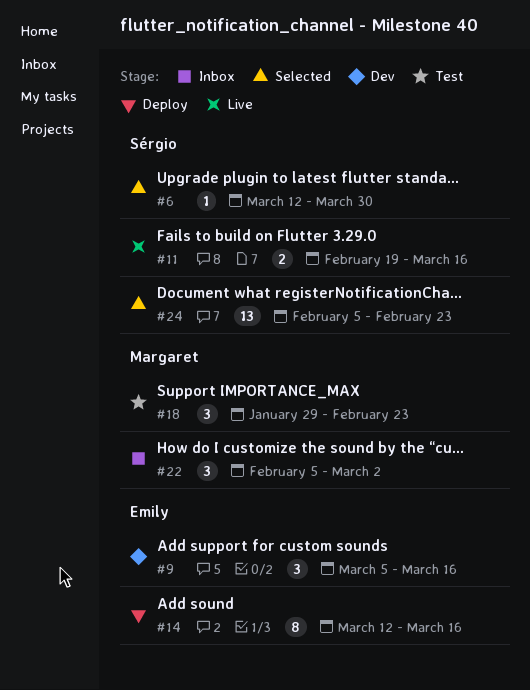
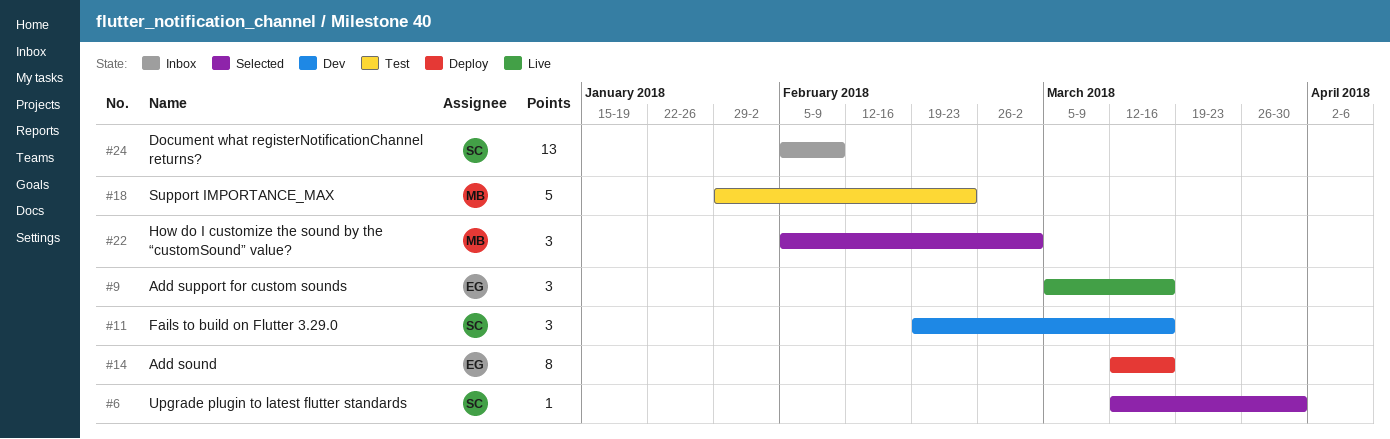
#9, status: Dev -> Live
#11, status: Live -> Dev
#11, estimate: 2 -> 3
#18, estimate: 3 -> 5
#22, status: Inbox -> Selected
#24, status: Selected -> Inbox
#24, due: Feb 23 -> Feb 9

